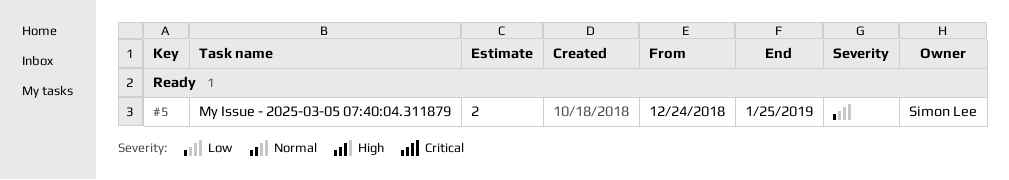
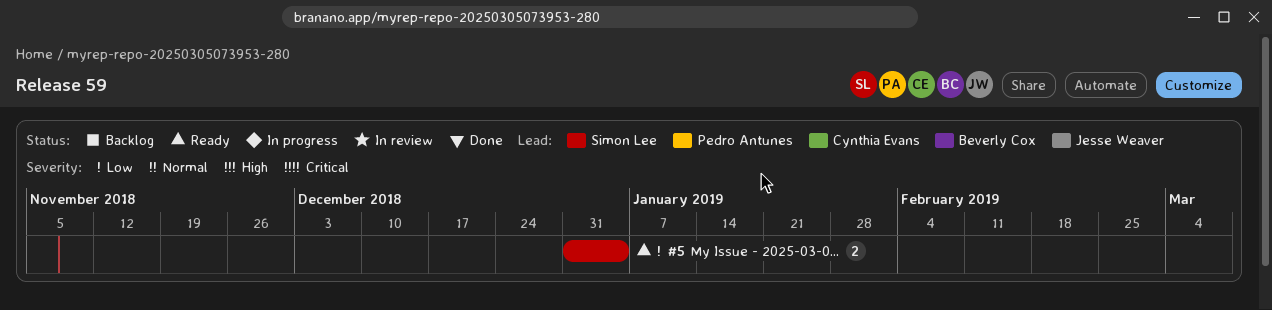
#5, start: Dec 24 -> Dec 31
#5, due: Jan 25 -> Jan 4

